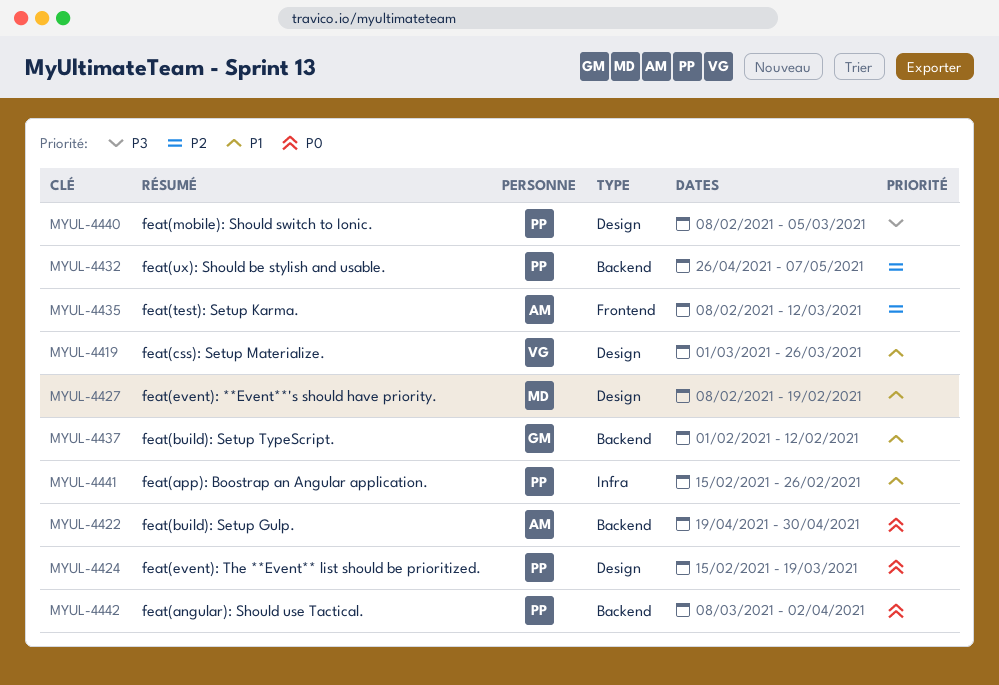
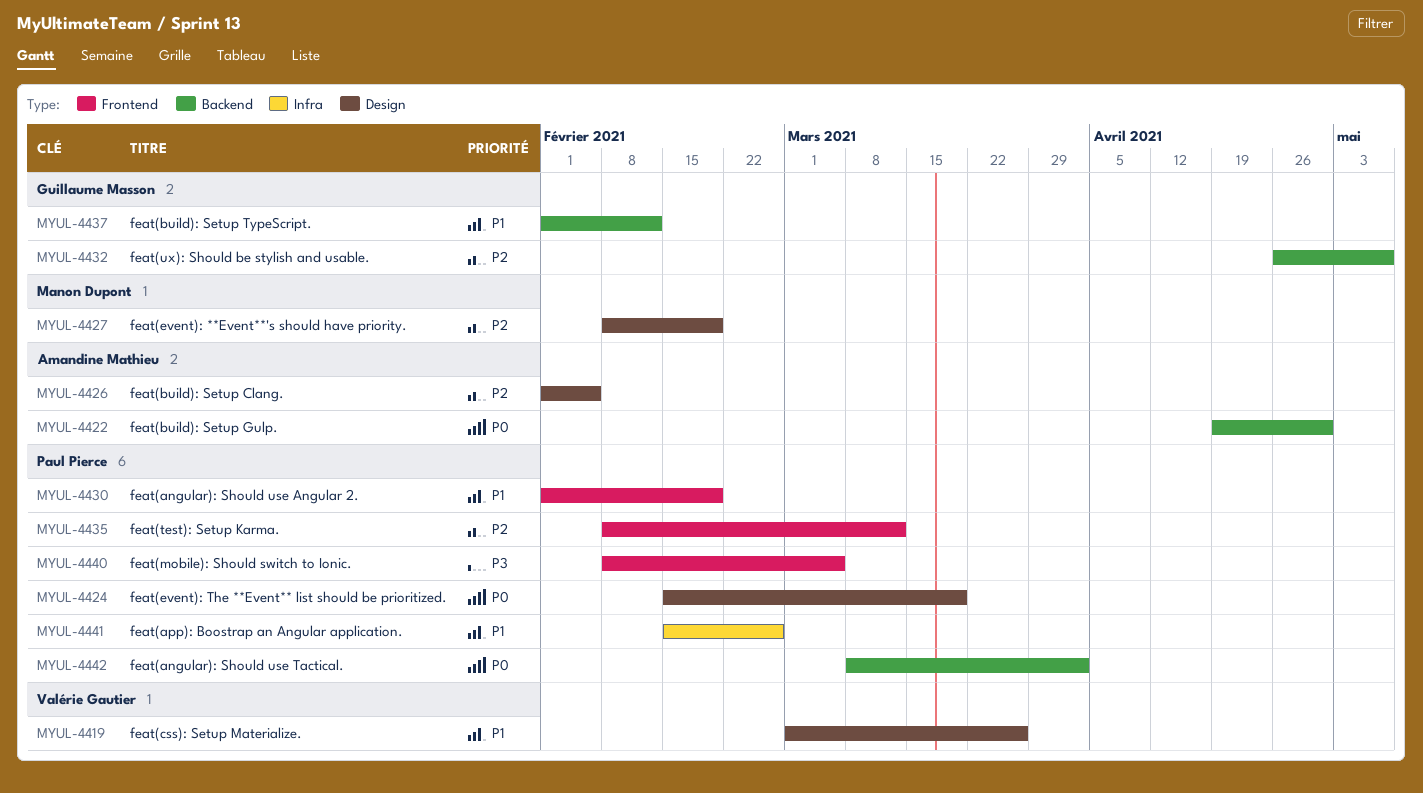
MYUL-4426: none -> present
MYUL-4427, priority: P1 -> P2
MYUL-4430: none -> present
MYUL-4432, owner: Paul Pierce -> Guillaume Masson
MYUL-4435, owner: Amandine Mathieu -> Paul Pierce
MYUL-4440, label: Design -> Frontend

